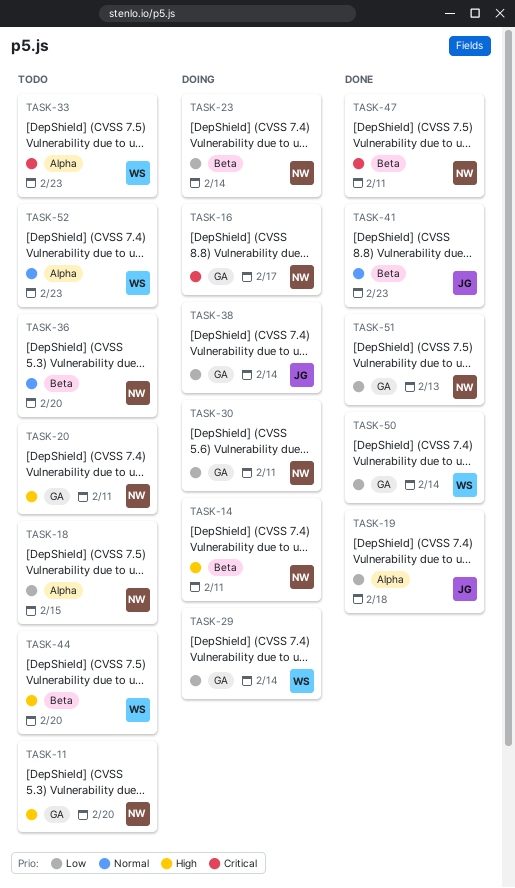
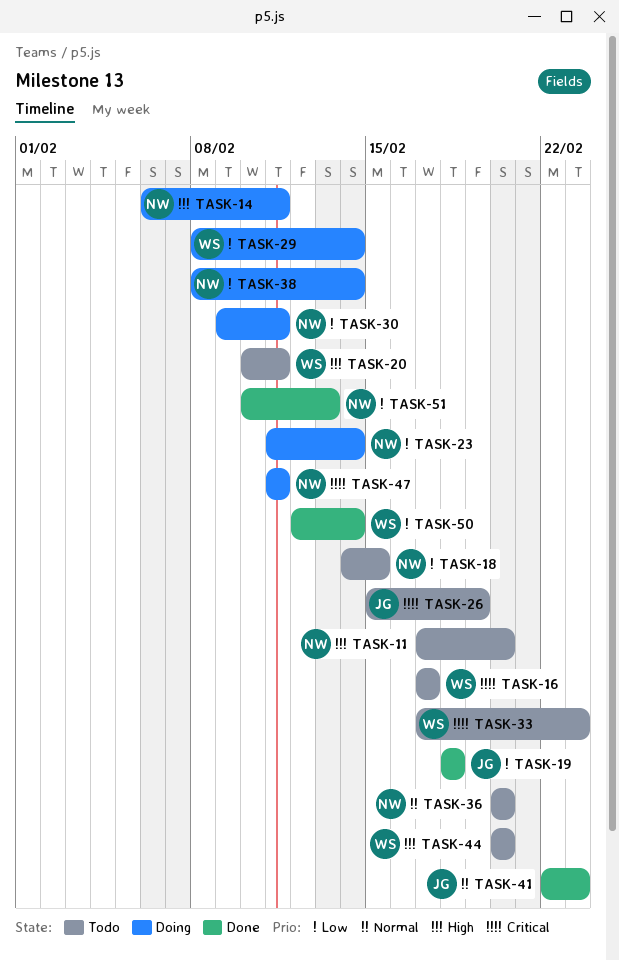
TASK-16, status: Doing -> Todo
TASK-16, owner: NW -> WS
TASK-20, owner: NW -> WS
TASK-26: none -> present
TASK-38, owner: JG -> NW
TASK-47, status: Done -> Doing
TASK-52: present -> none

